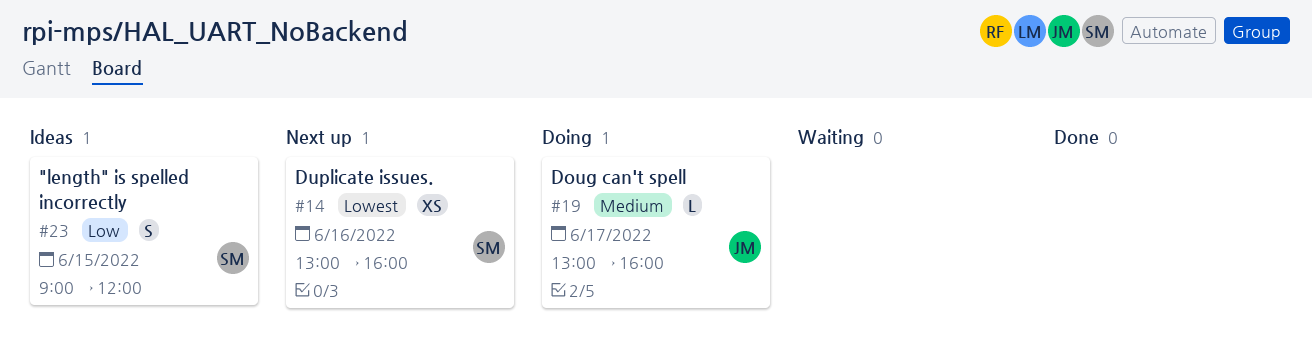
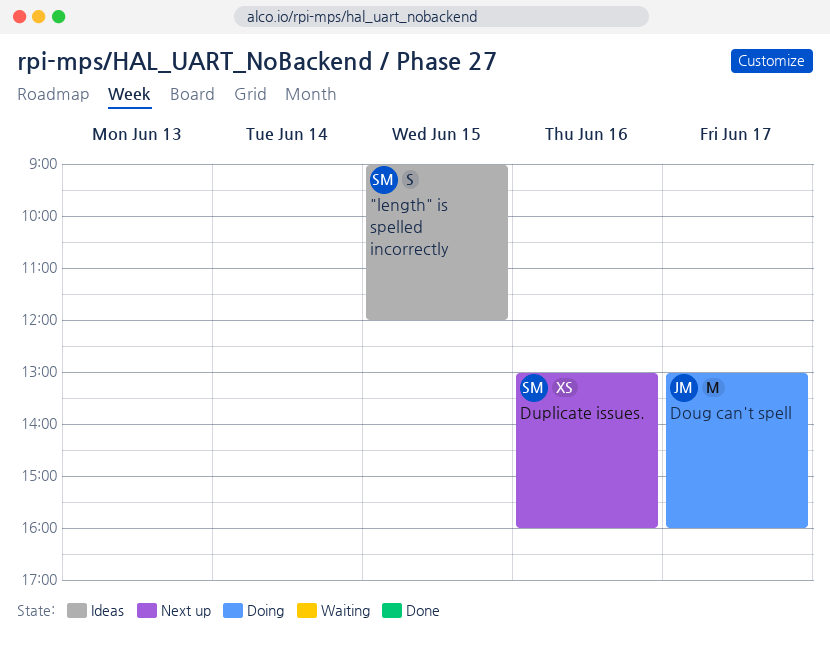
Doug can't spell, estimate: L -> M

